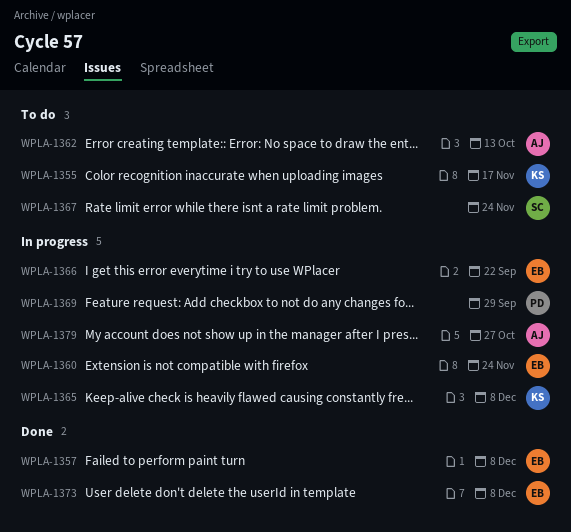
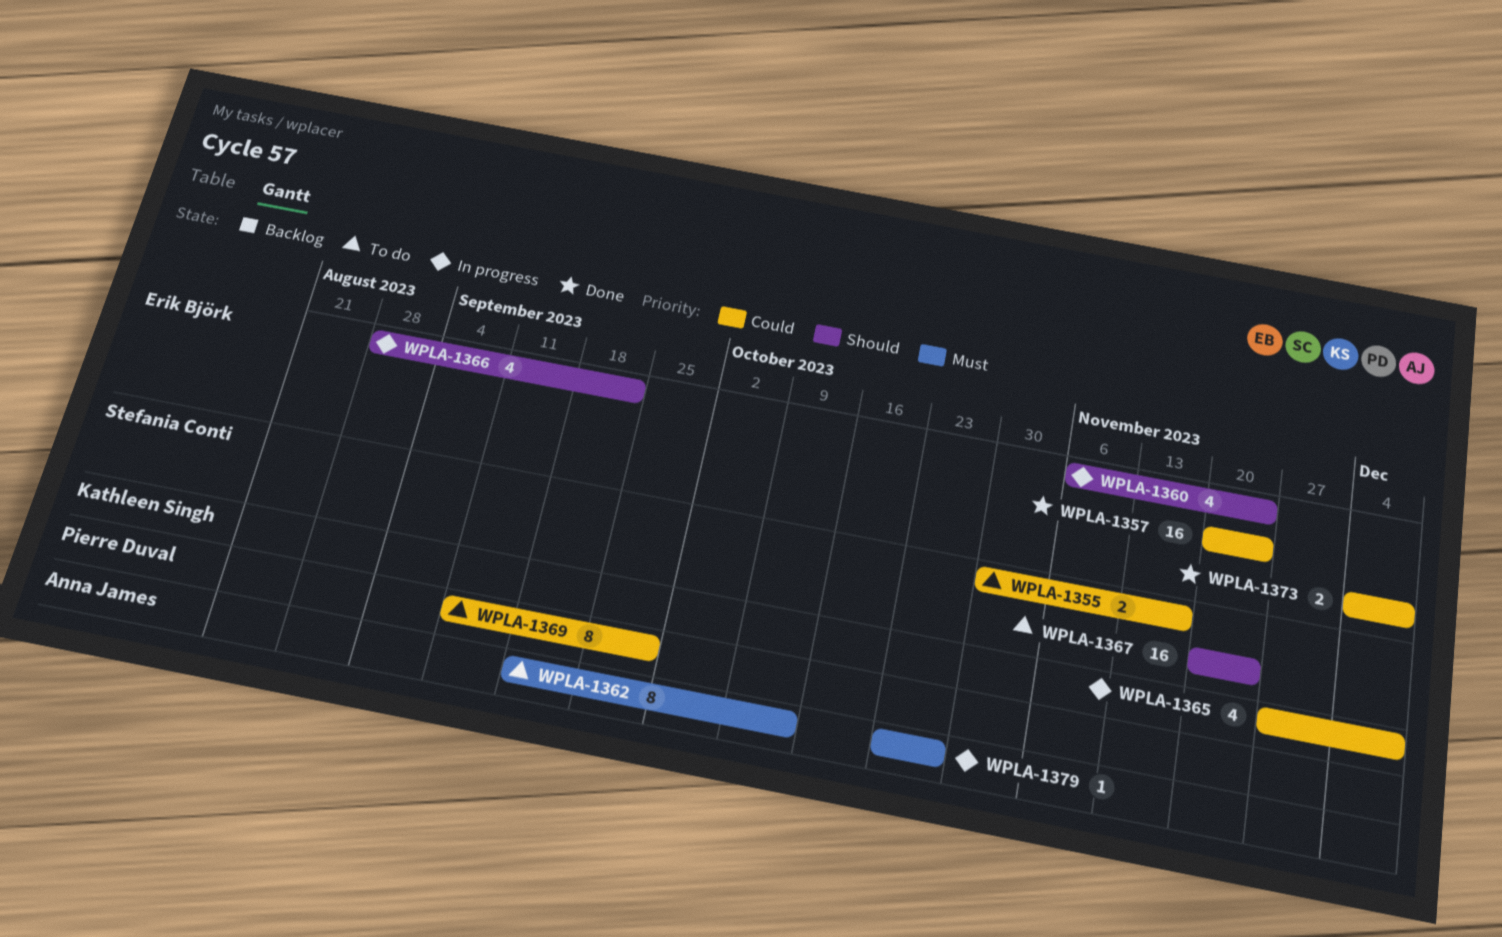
WPLA-1355, owner: Kathleen Singh -> Stefania Conti
WPLA-1357, due: Dec 8 -> Nov 24
WPLA-1369, status: In progress -> To do

